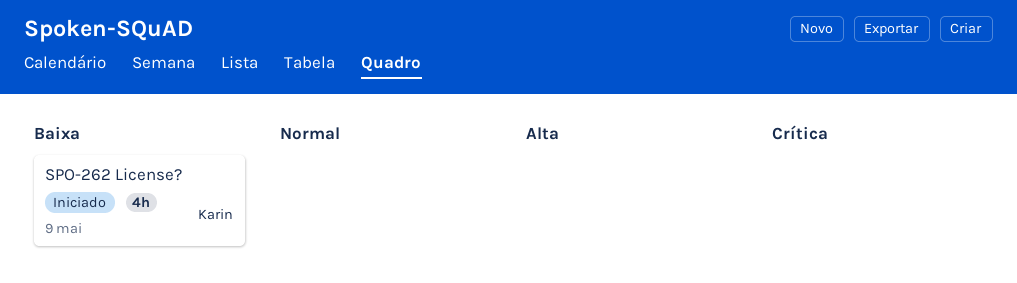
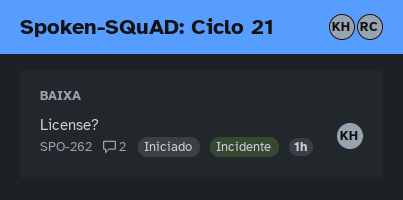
SPO-262, estimate: 4h -> 1h

